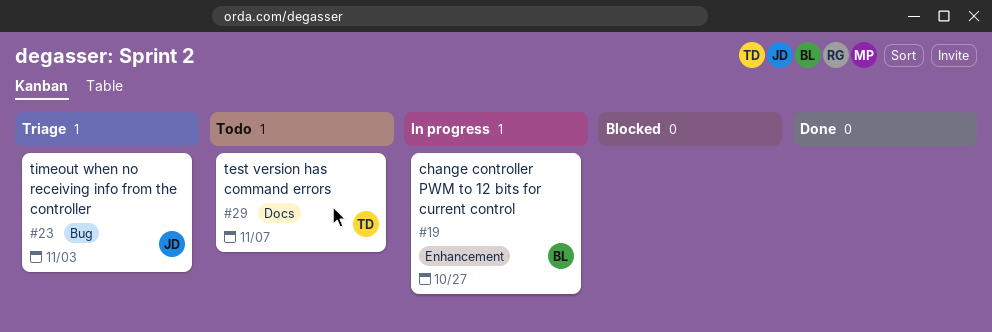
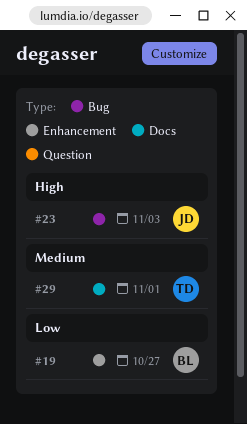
#29, due: Nov 7 -> Nov 1

